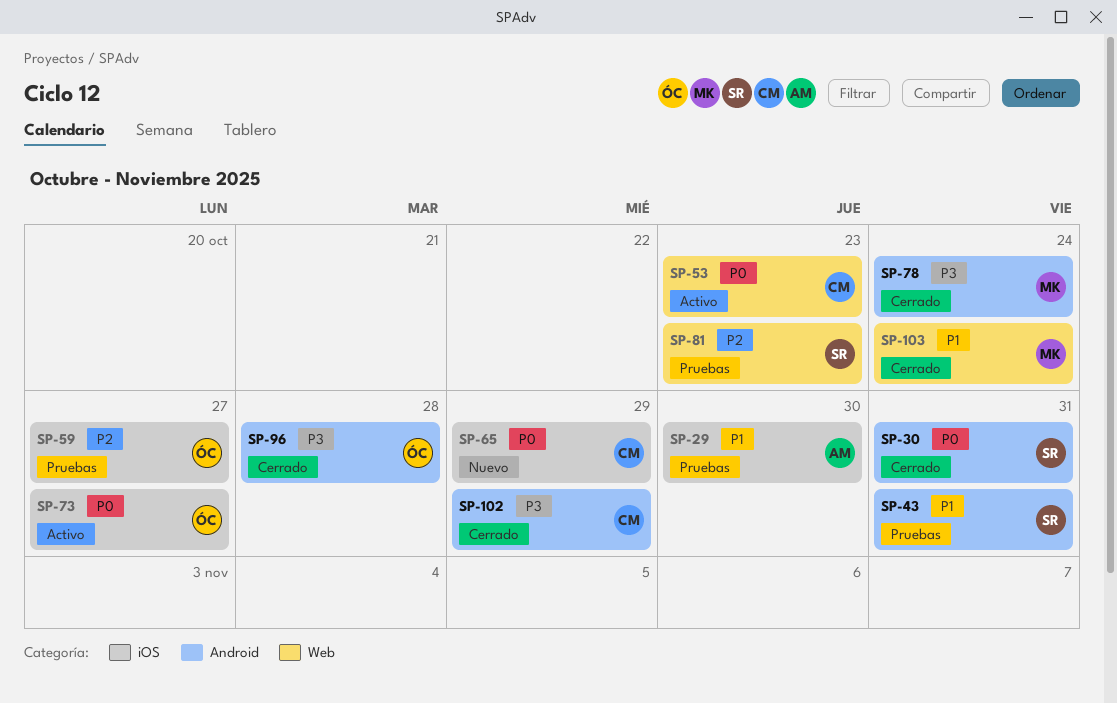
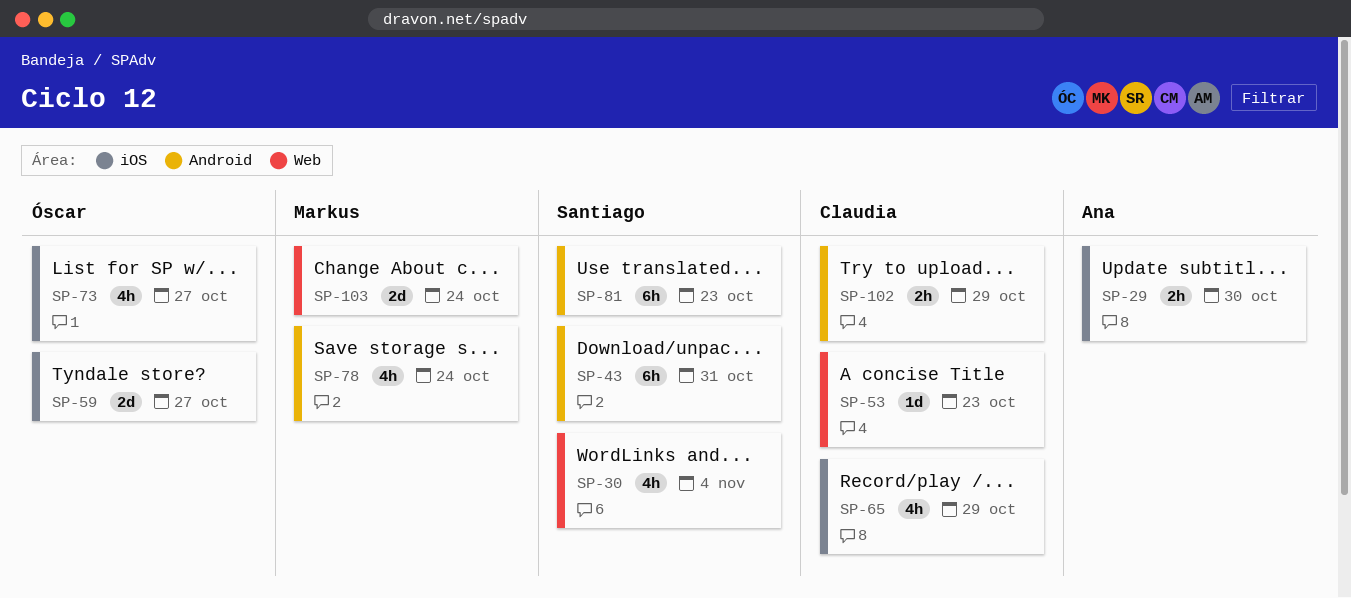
SP-30, label: Android -> Web
SP-30, due: Oct 31 -> Nov 4
SP-81, label: Web -> Android
SP-96: present -> none

